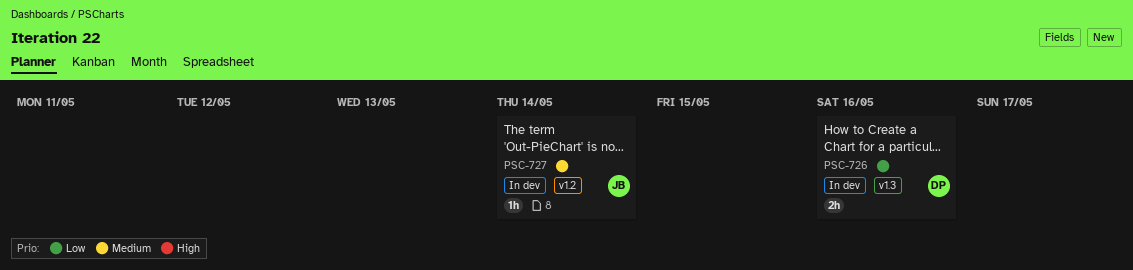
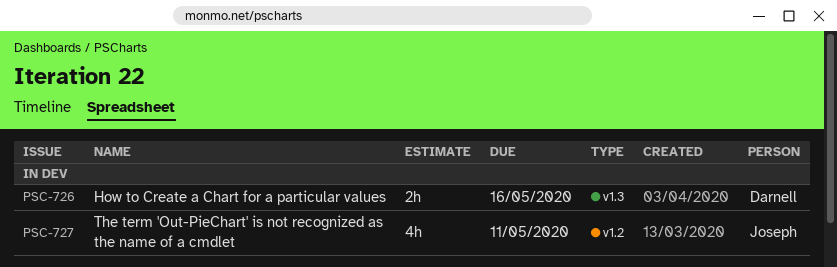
PSC-727, estimate: 1h -> 4h
PSC-727, due: May 14 -> May 11

